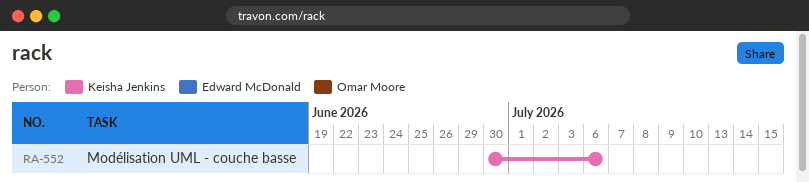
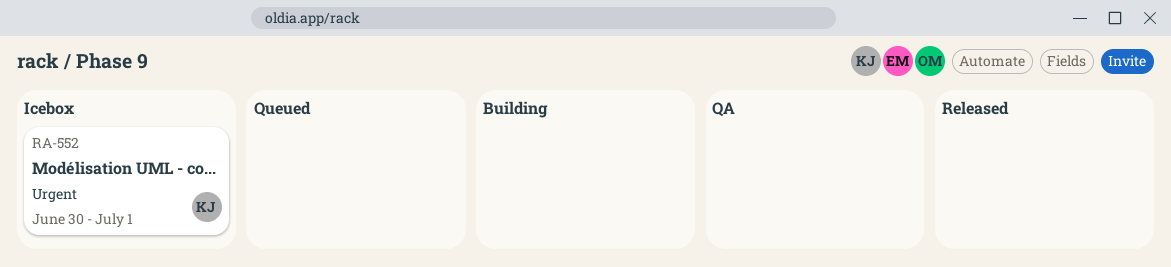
RA-552, due: Jul 6 -> Jul 1

